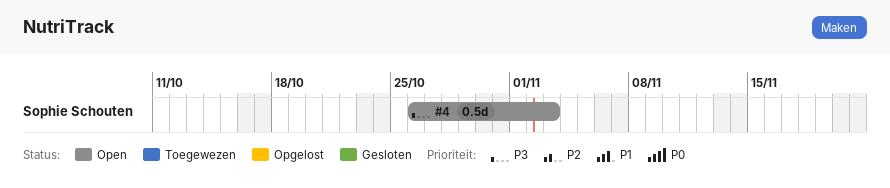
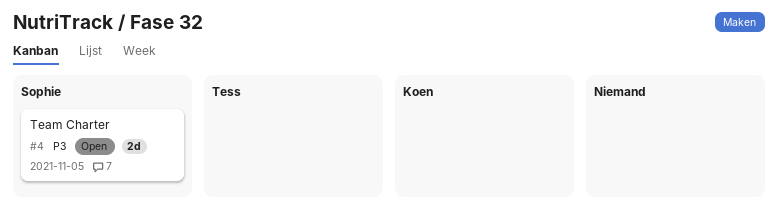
#4, estimate: 0.5d -> 2d
#4, due: Nov 3 -> Nov 5

